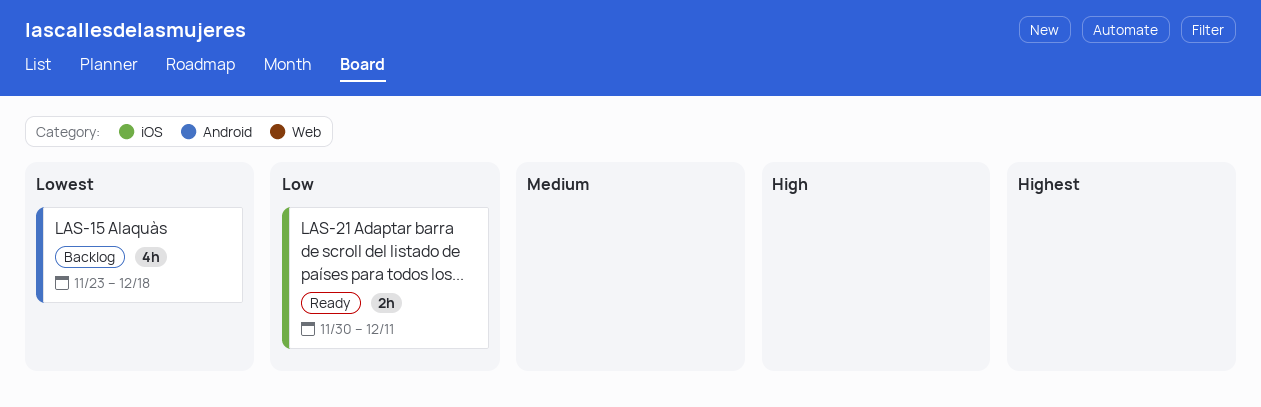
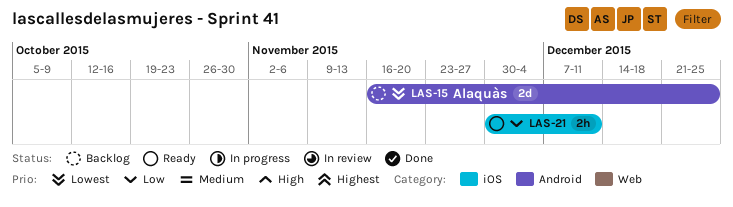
LAS-15, estimate: 4h -> 2d
LAS-15, start: Nov 23 -> Nov 16
LAS-15, due: Dec 18 -> Dec 25

